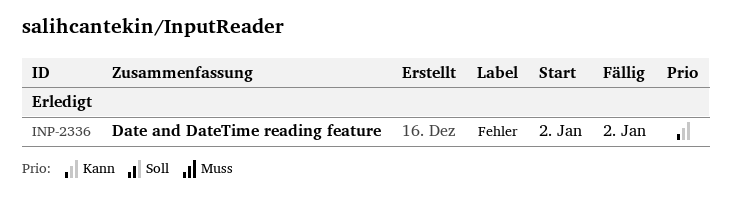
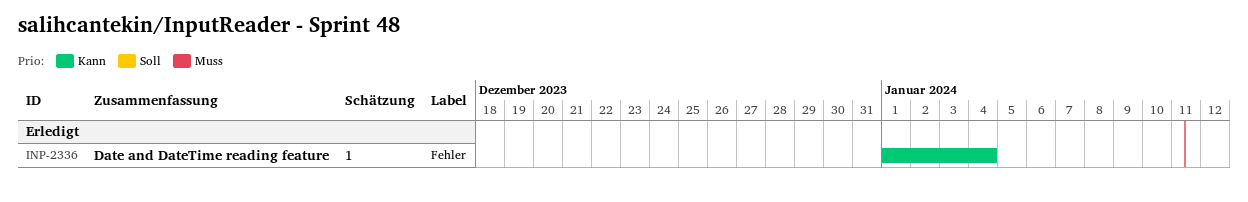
INP-2336, start: Jan 2 -> Jan 1
INP-2336, due: Jan 2 -> Jan 4

